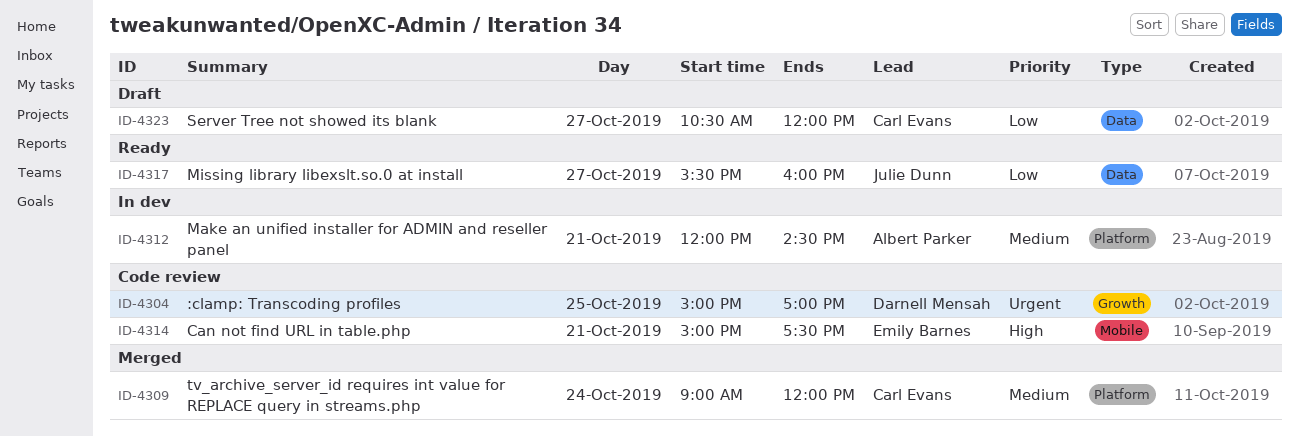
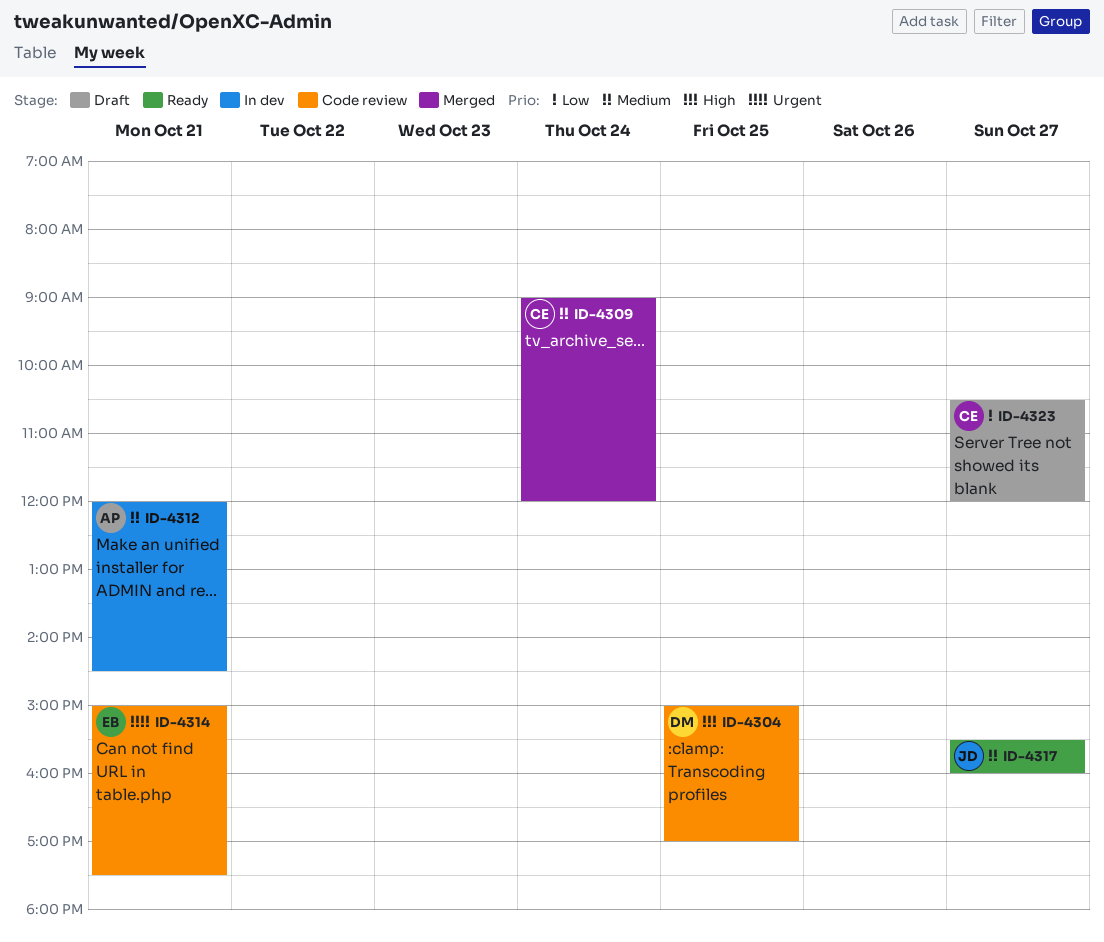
ID-4304, priority: Urgent -> High
ID-4314, priority: High -> Urgent
ID-4317, priority: Low -> Medium

